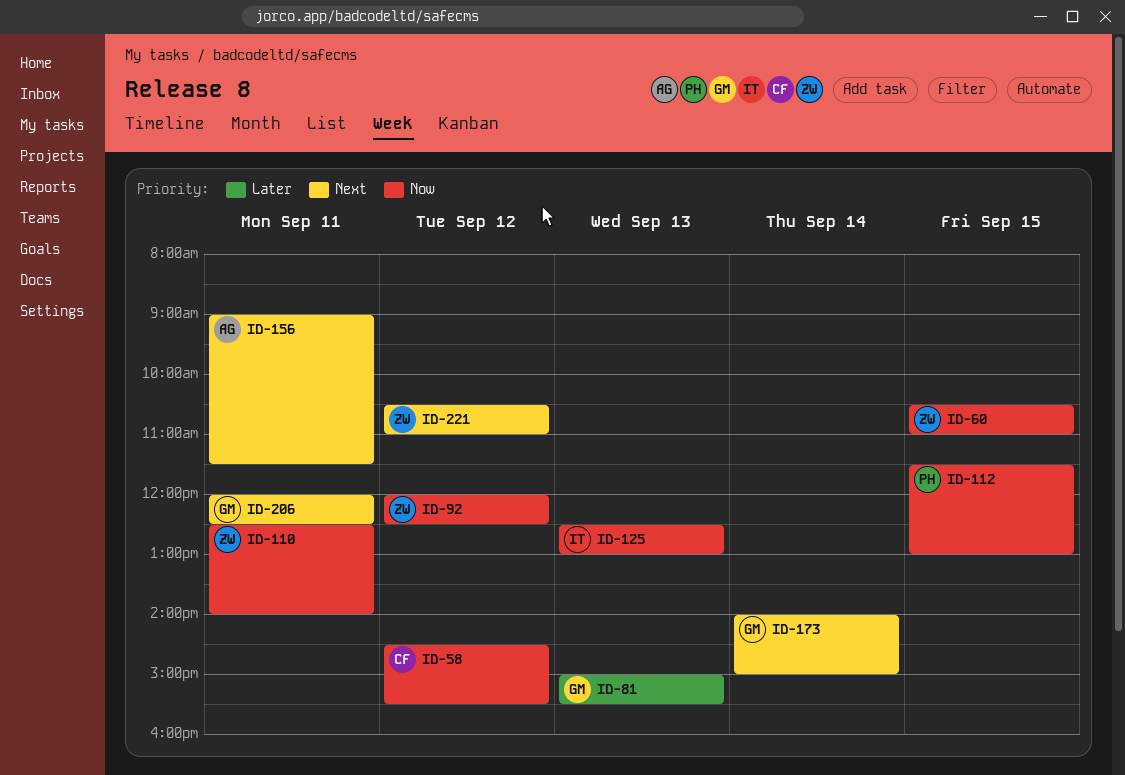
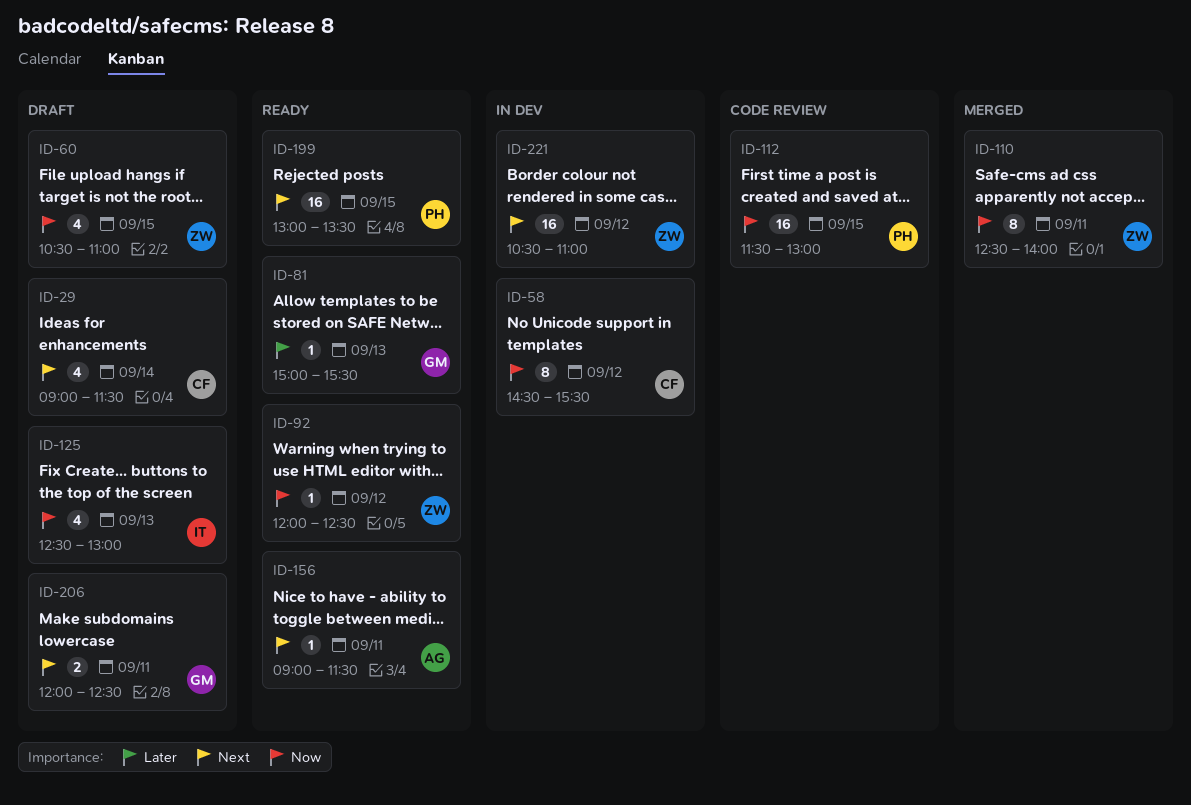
ID-29: none -> present
ID-173: present -> none
ID-199: none -> present

